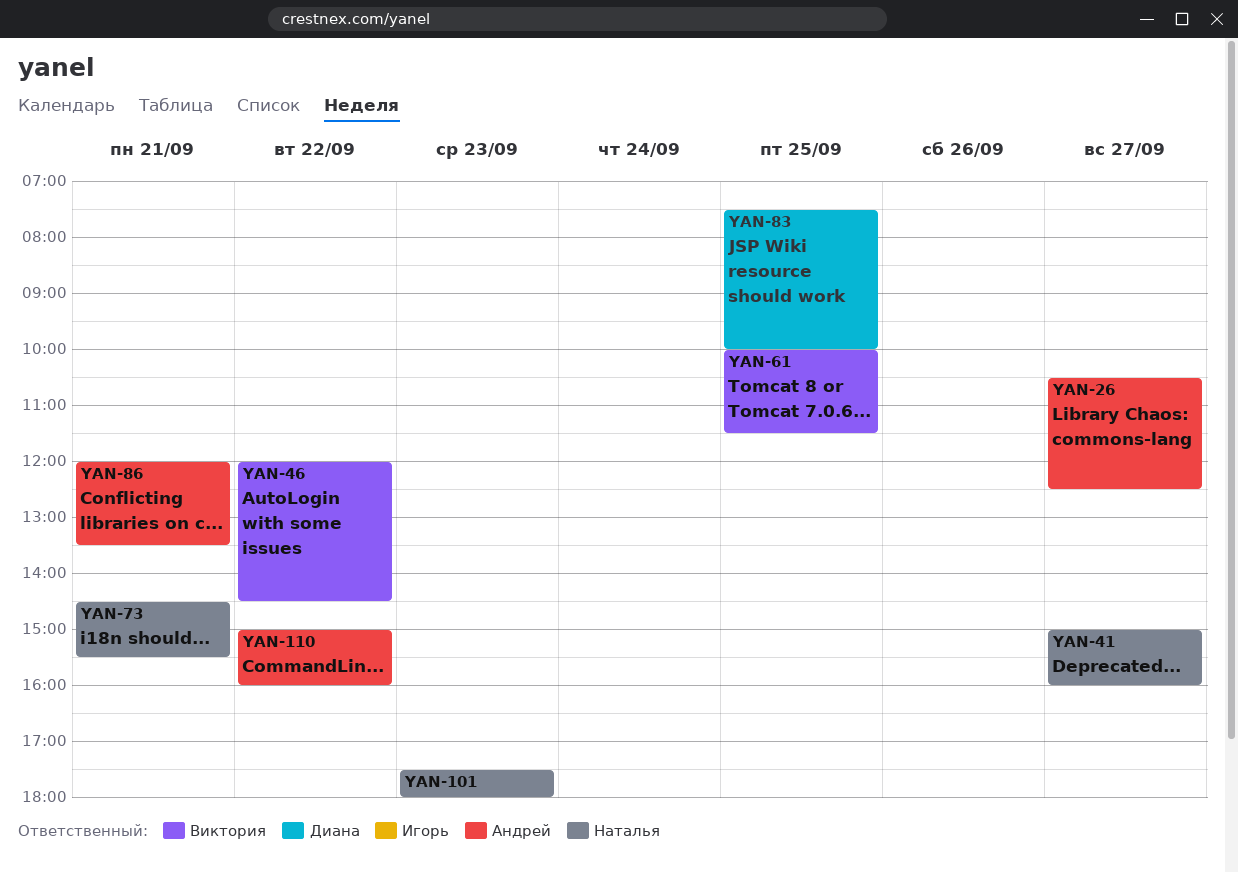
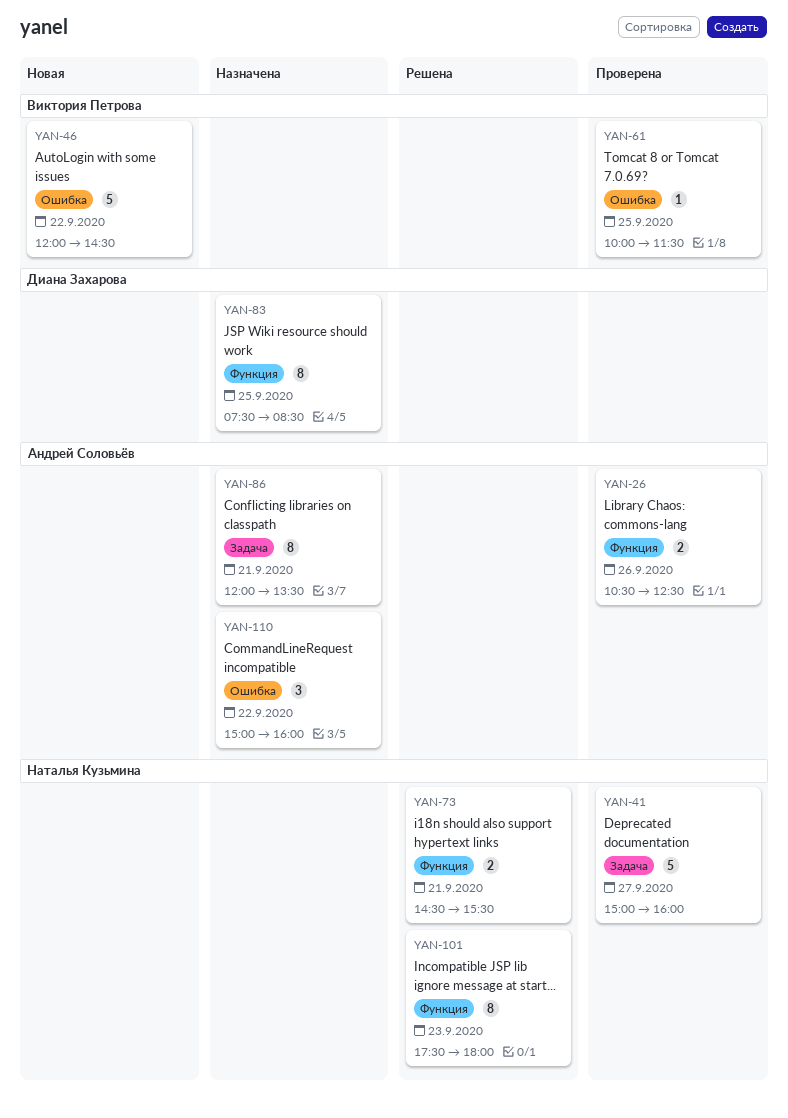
YAN-26, day: Sep 27 -> Sep 26
YAN-83, ends: 10:00 -> 08:30

